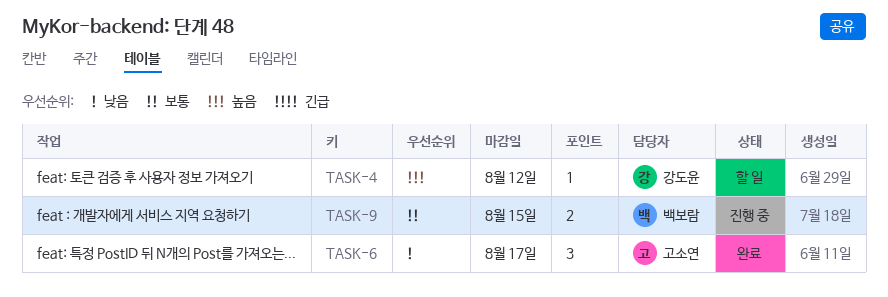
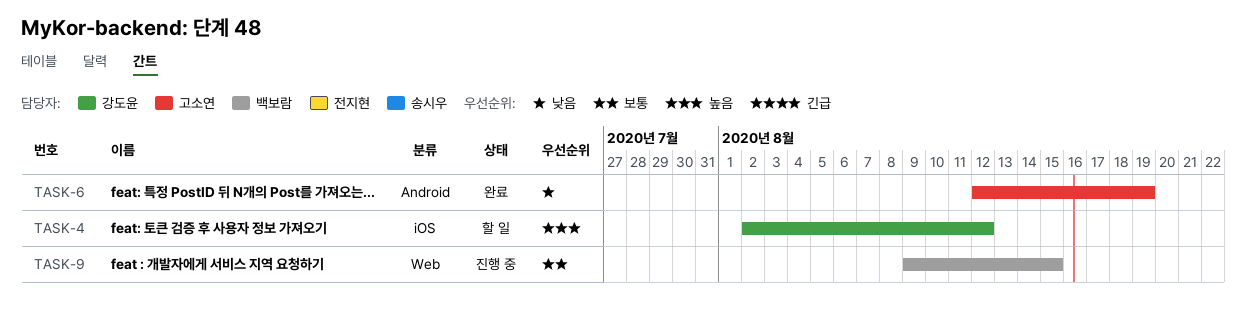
TASK-6, due: Aug 17 -> Aug 19

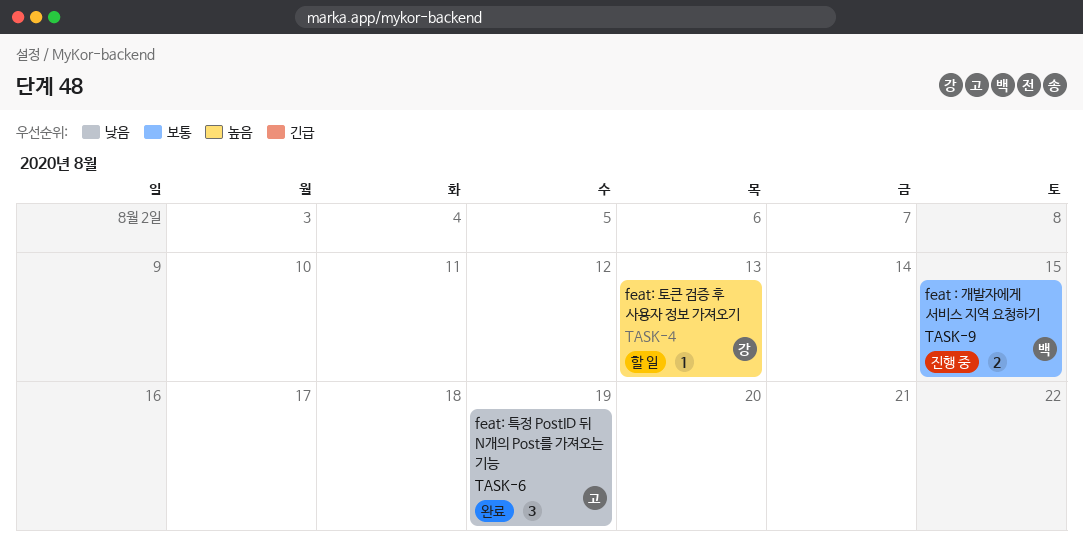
TASK-4, due: Aug 12 -> Aug 13

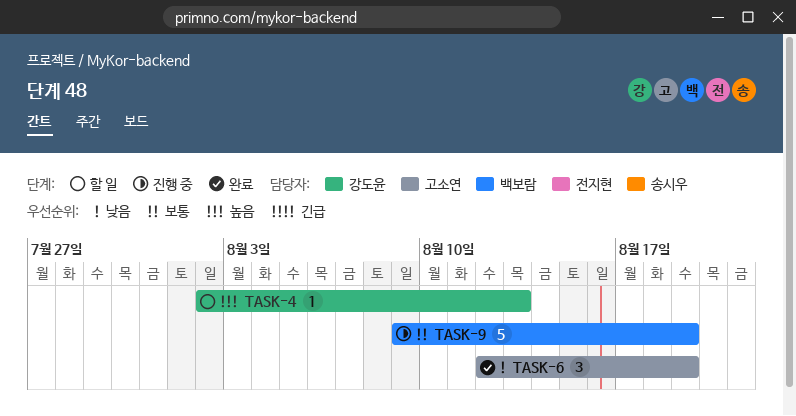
TASK-9, estimate: 2 -> 5
TASK-9, due: Aug 15 -> Aug 19

